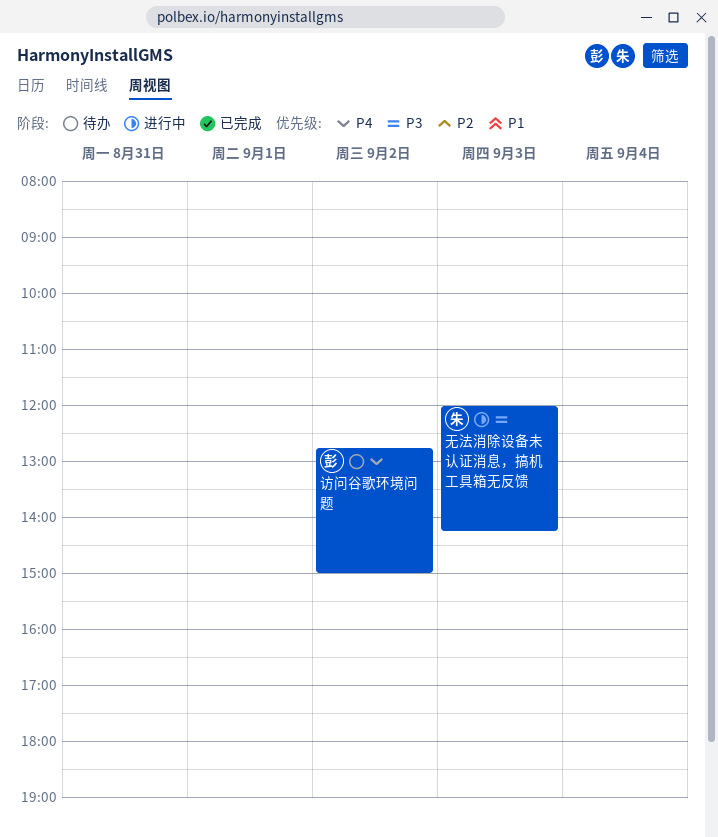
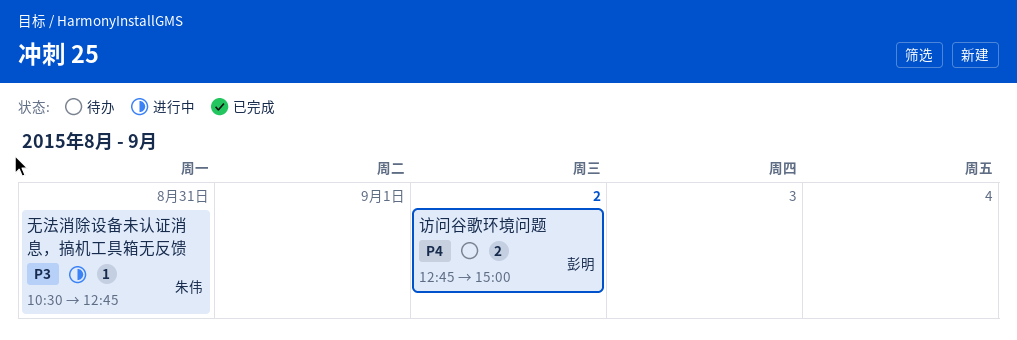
无法消除设备未认证消息，搞机工具箱无反馈, day: Sep 3 -> Aug 31
无法消除设备未认证消息，搞机工具箱无反馈, begins: 12:00 -> 10:30
无法消除设备未认证消息，搞机工具箱无反馈, ends: 14:15 -> 12:45

